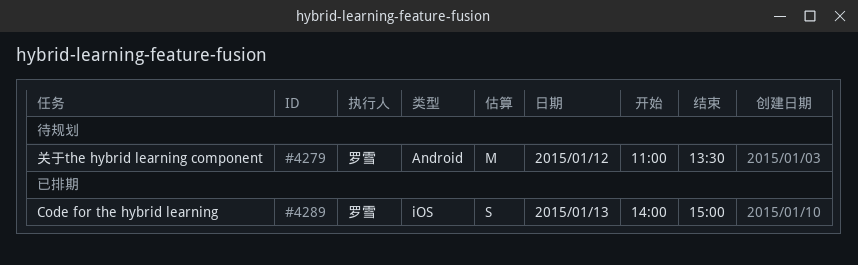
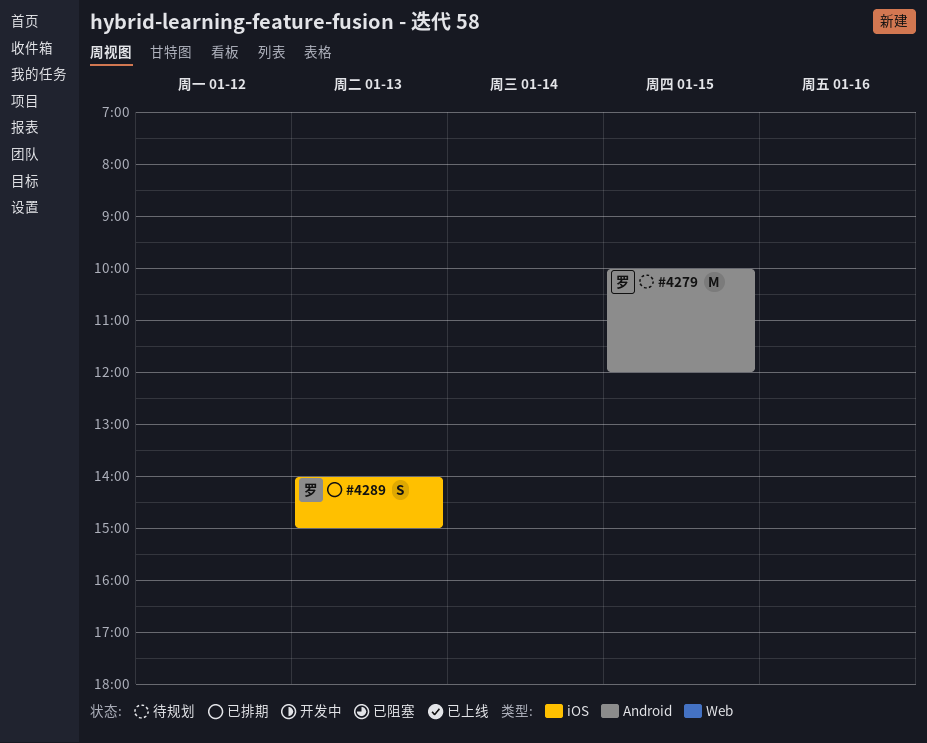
#4279, day: Jan 12 -> Jan 15
#4279, begins: 11:00 -> 10:00
#4279, ends: 13:30 -> 12:00

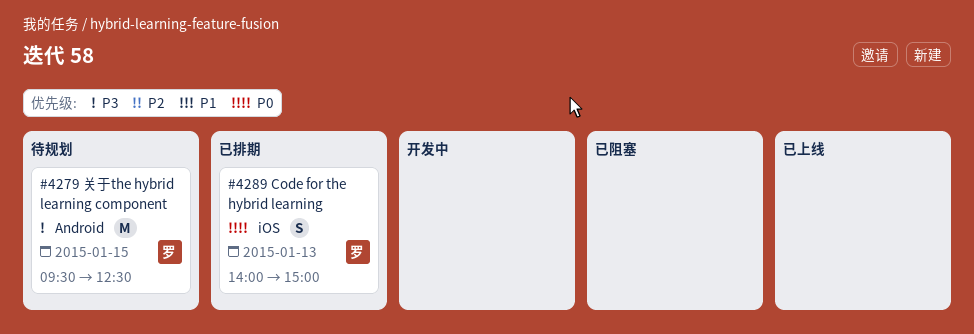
#4279, begins: 10:00 -> 09:30
#4279, ends: 12:00 -> 12:30

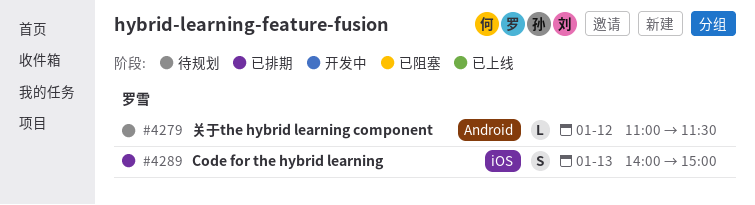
#4279, estimate: M -> L
#4279, day: Jan 15 -> Jan 12
#4279, begins: 09:30 -> 11:00
#4279, ends: 12:30 -> 11:30

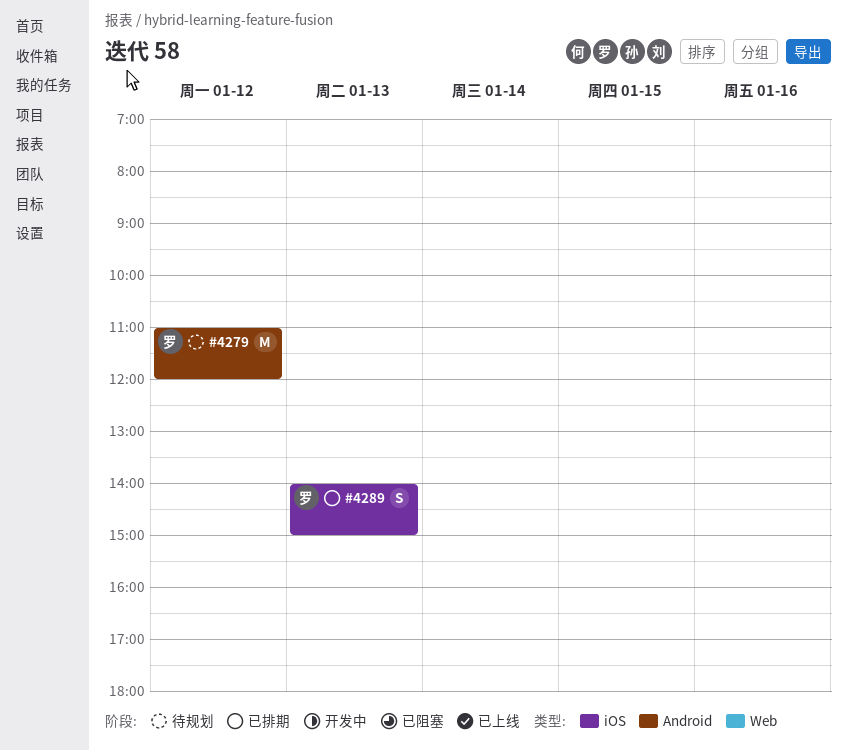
#4279, estimate: L -> M
#4279, ends: 11:30 -> 12:00

